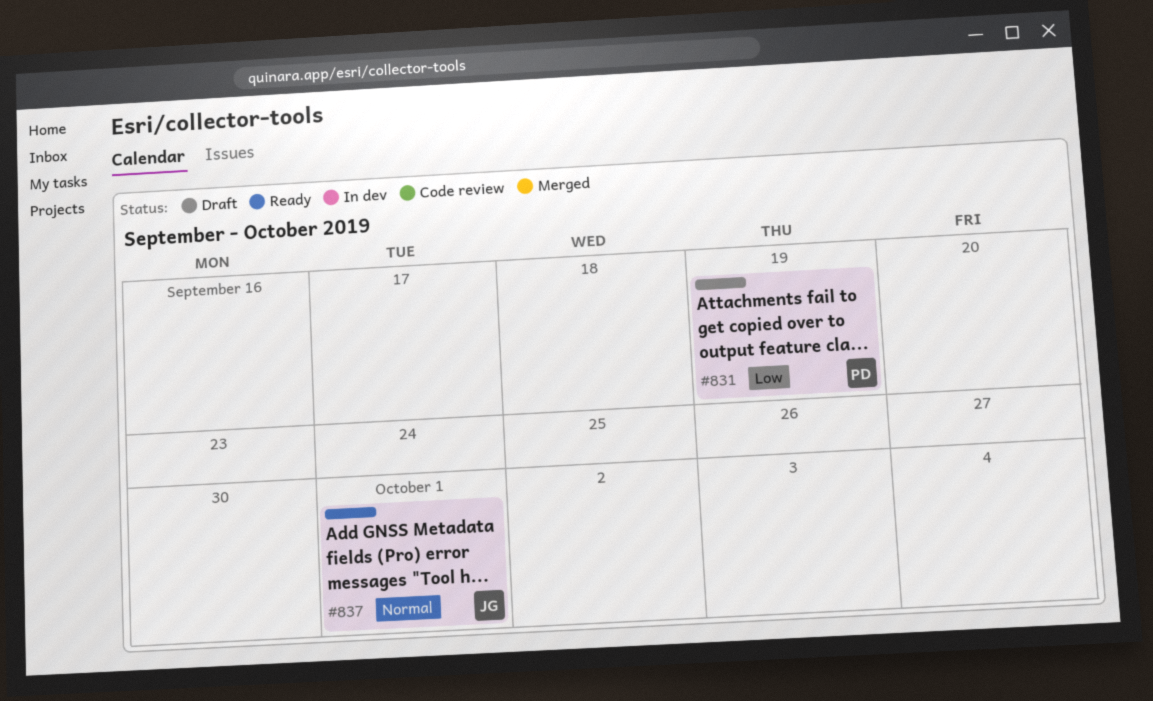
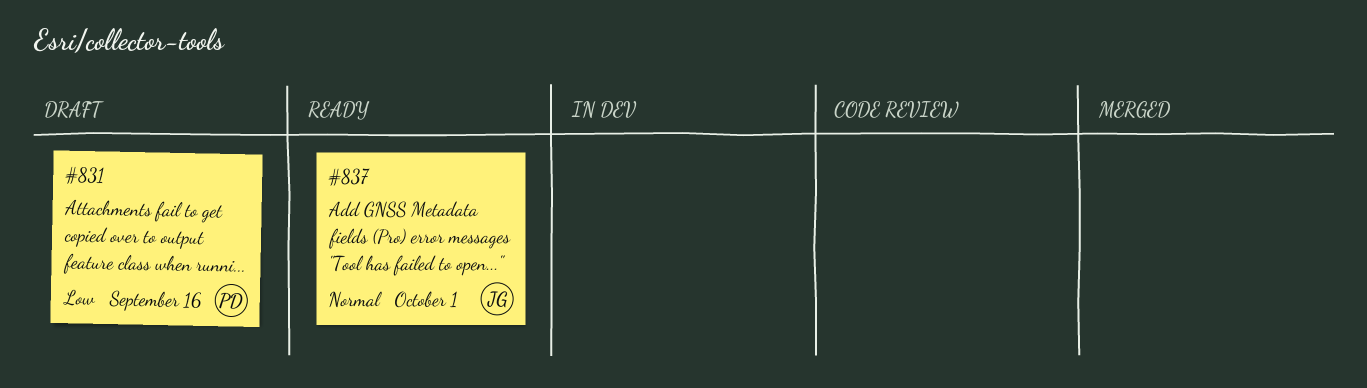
#831, due: Sep 19 -> Sep 16

